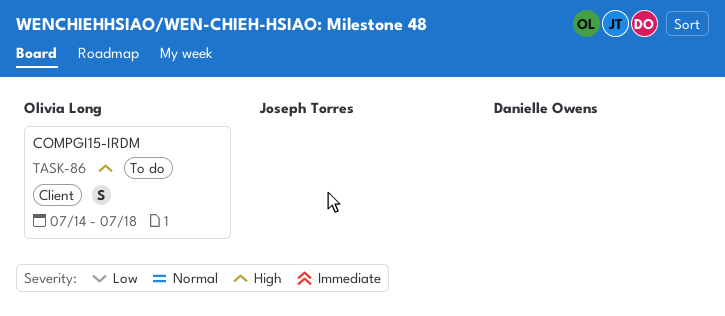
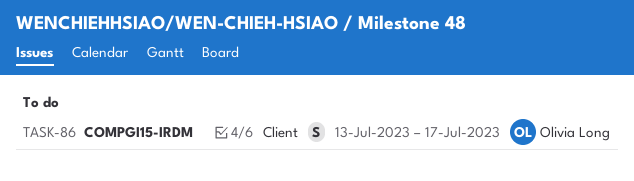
TASK-86, start: Jul 14 -> Jul 13
TASK-86, due: Jul 18 -> Jul 17

